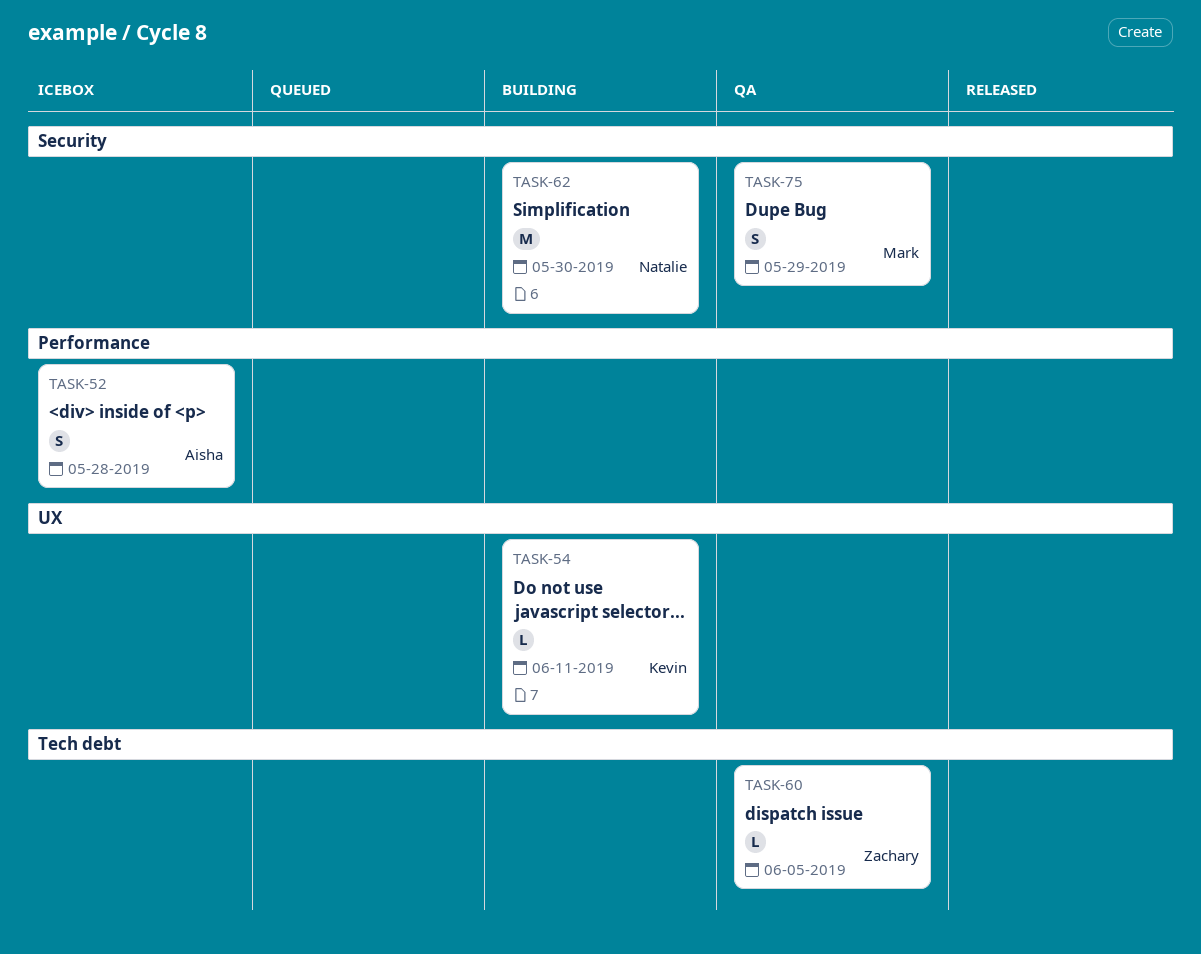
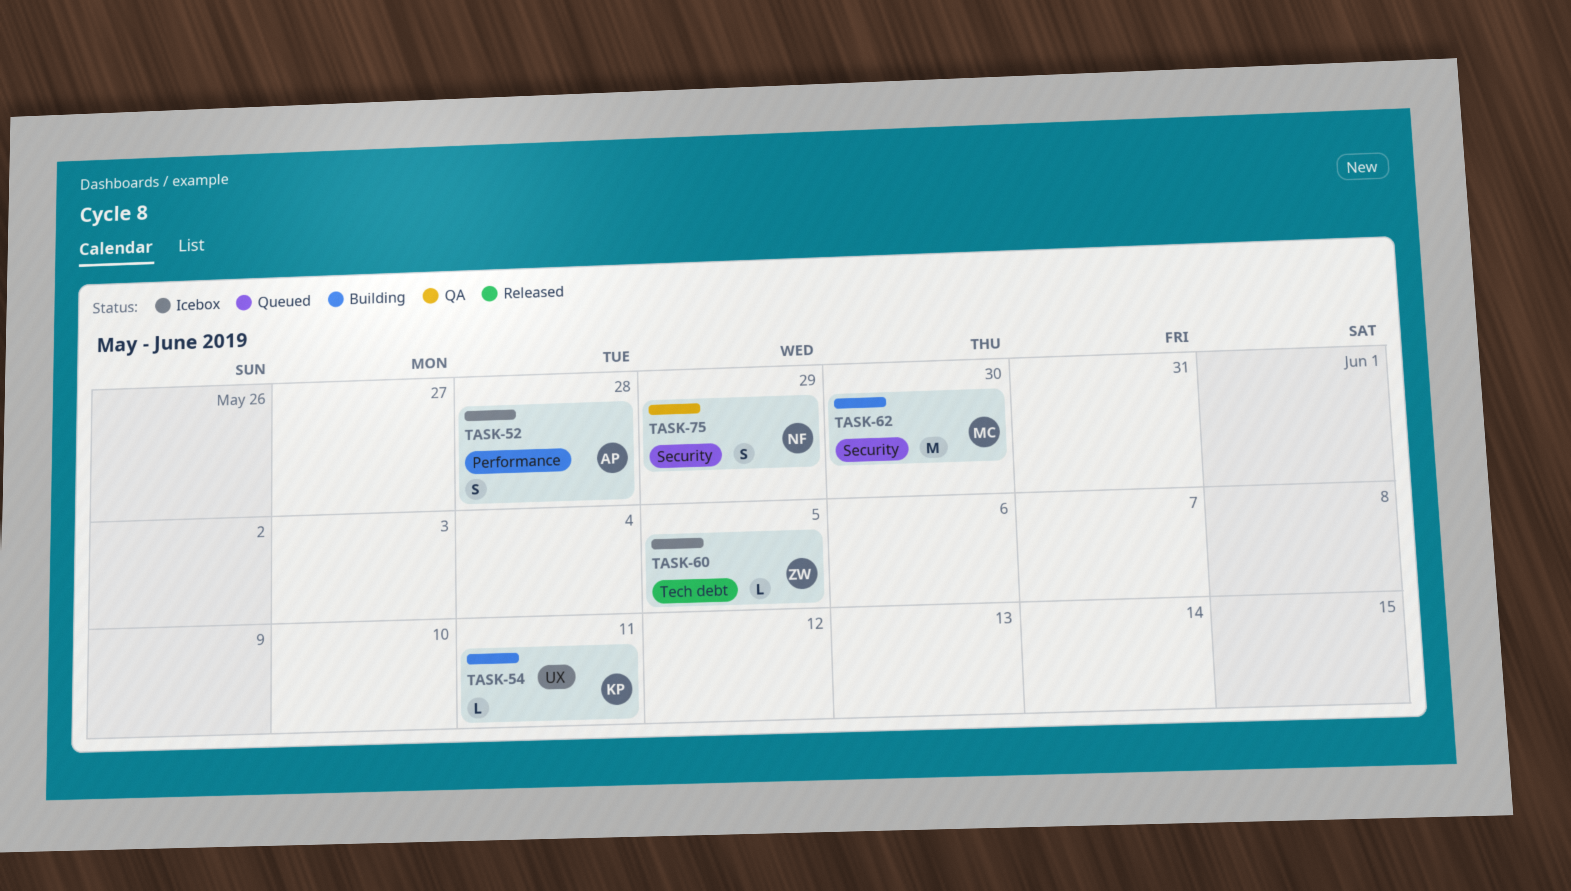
TASK-60, status: QA -> Icebox
TASK-62, owner: Natalie -> Mark
TASK-75, owner: Mark -> Natalie

